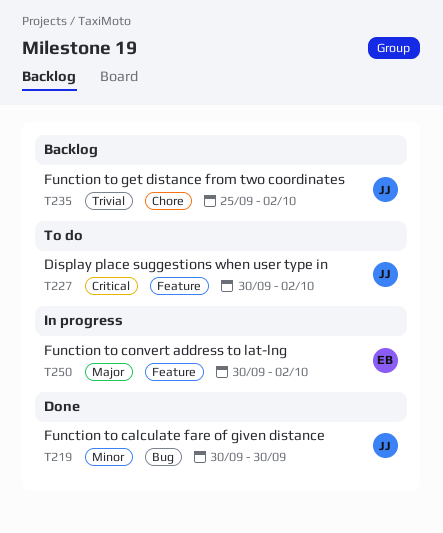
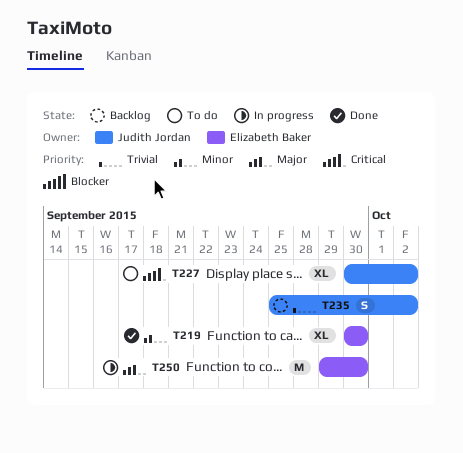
T219, owner: Judith Jordan -> Elizabeth Baker
T250, start: Sep 30 -> Sep 29
T250, due: Oct 2 -> Sep 30

